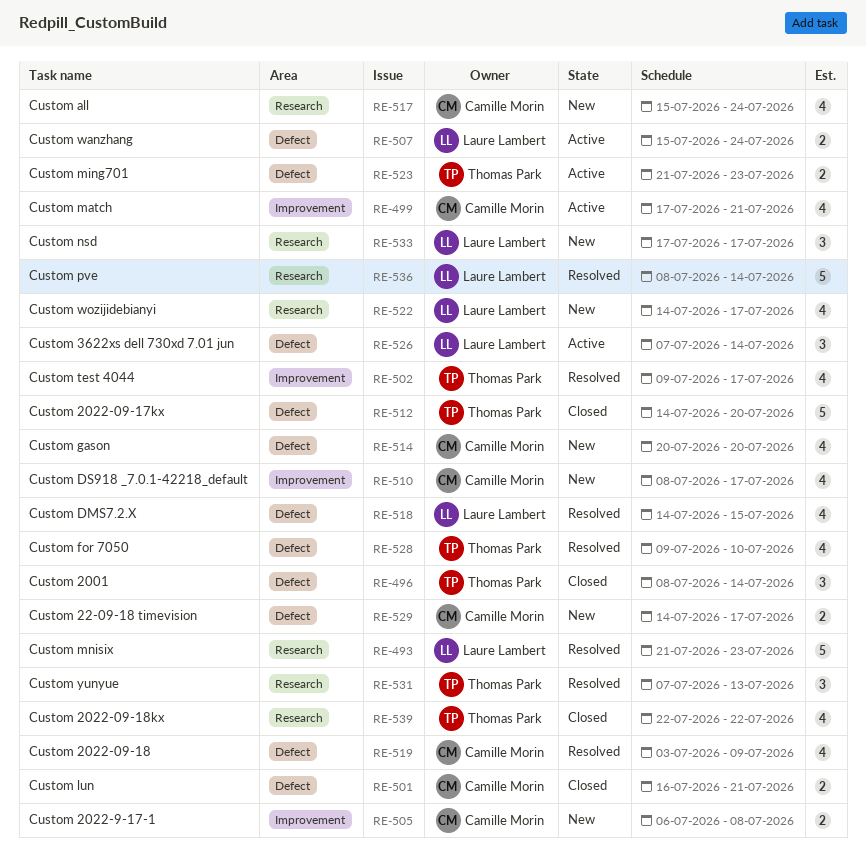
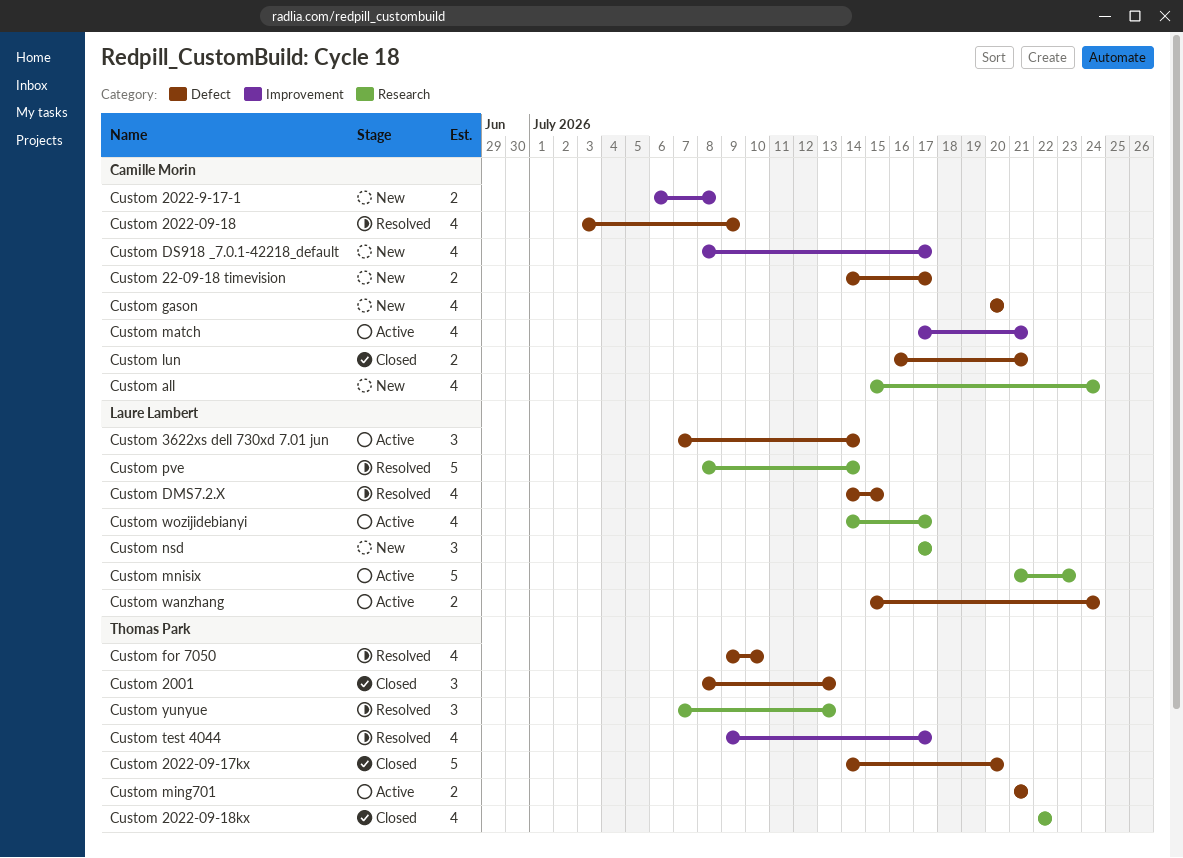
Custom 2001, due: Jul 14 -> Jul 13
Custom ming701, due: Jul 23 -> Jul 21
Custom mnisix, status: Resolved -> Active
Custom wozijidebianyi, status: New -> Active

